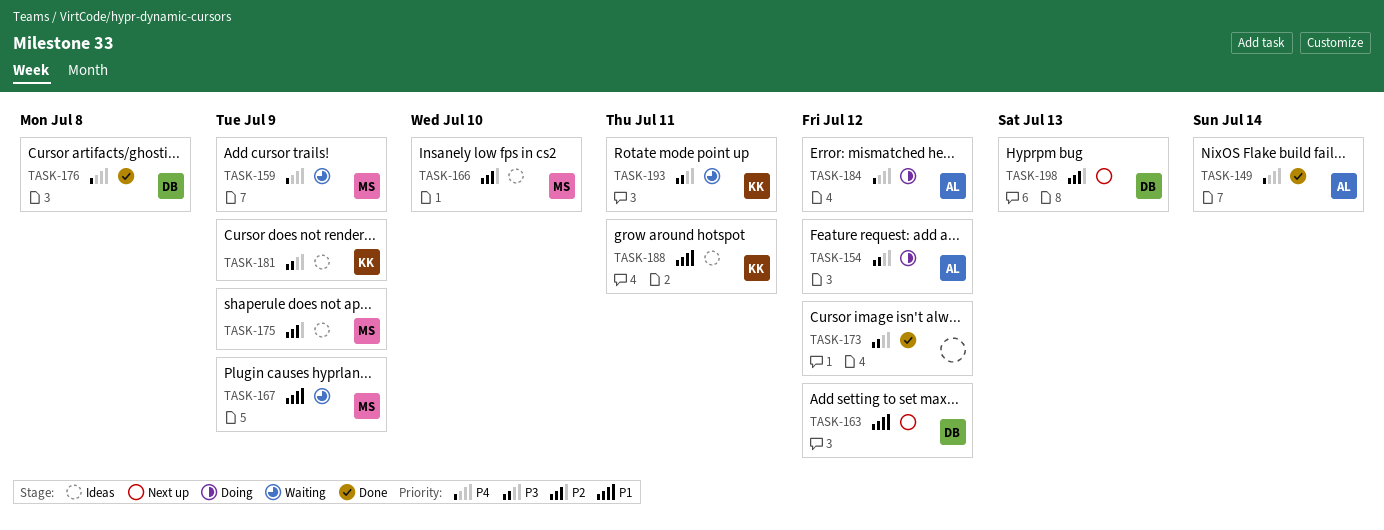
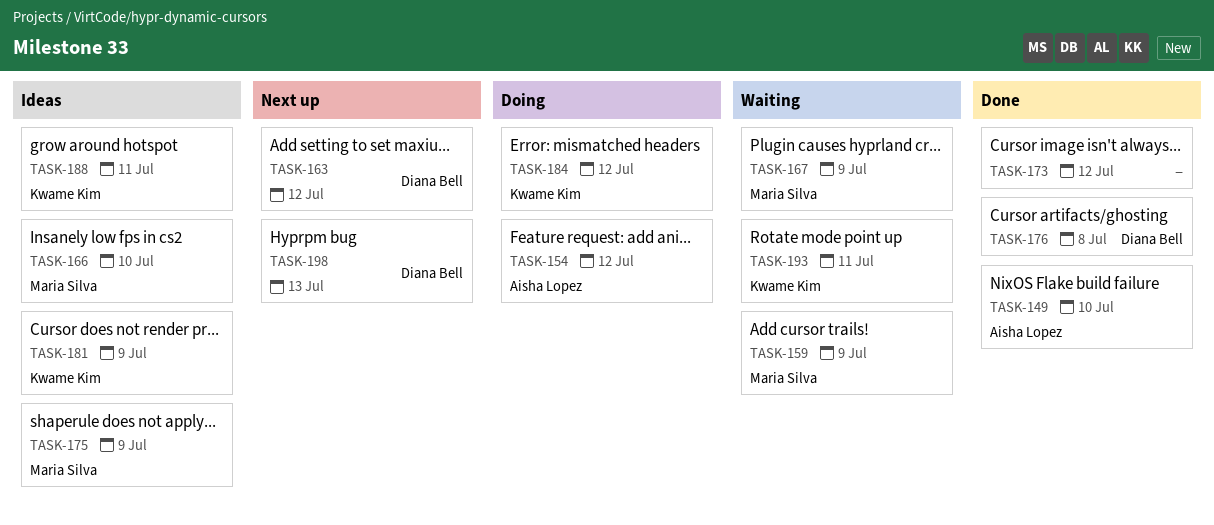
TASK-149, due: Jul 14 -> Jul 10
TASK-184, owner: Aisha Lopez -> Kwame Kim

